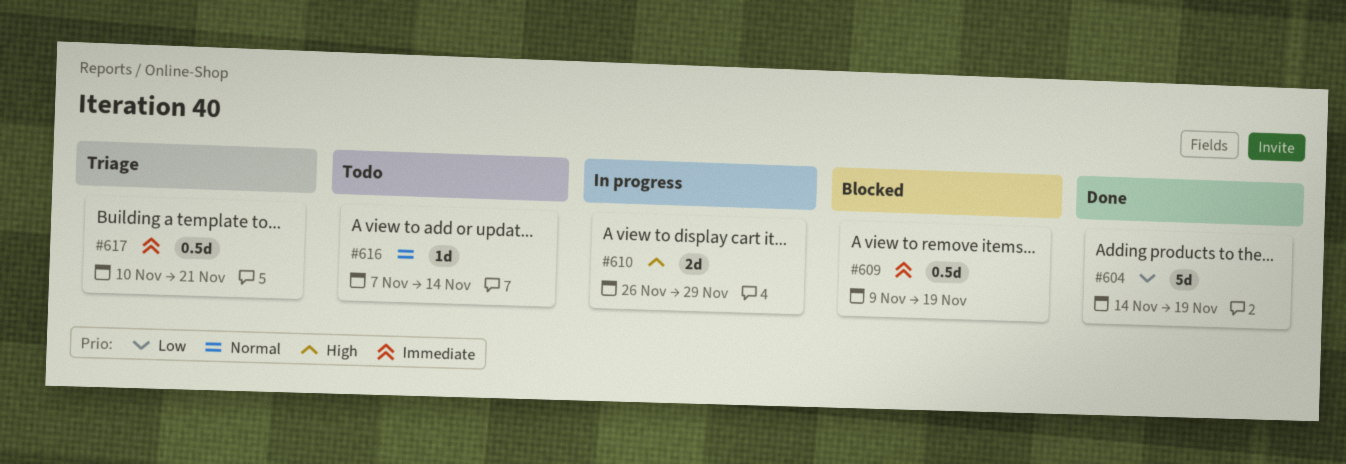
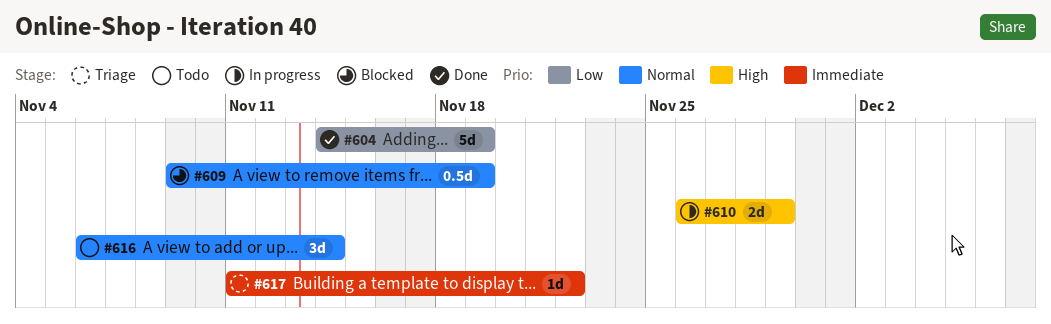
#609, priority: Immediate -> Normal
#616, estimate: 1d -> 3d
#616, start: Nov 7 -> Nov 6
#617, estimate: 0.5d -> 1d
#617, start: Nov 10 -> Nov 11
#617, due: Nov 21 -> Nov 22

